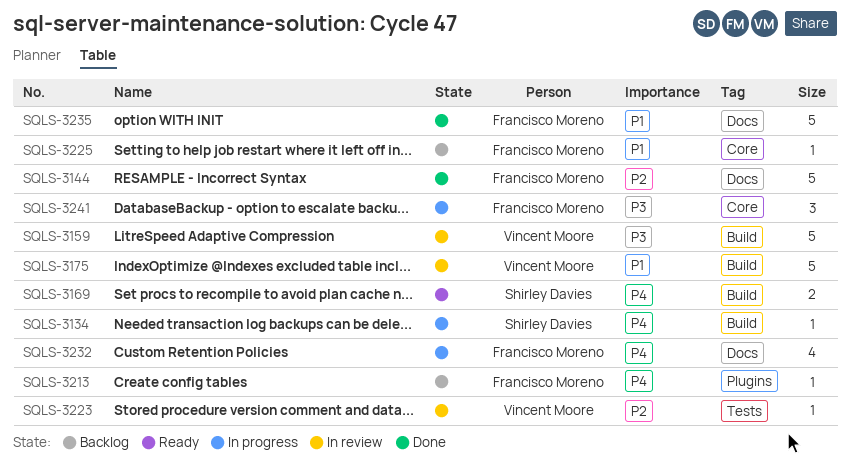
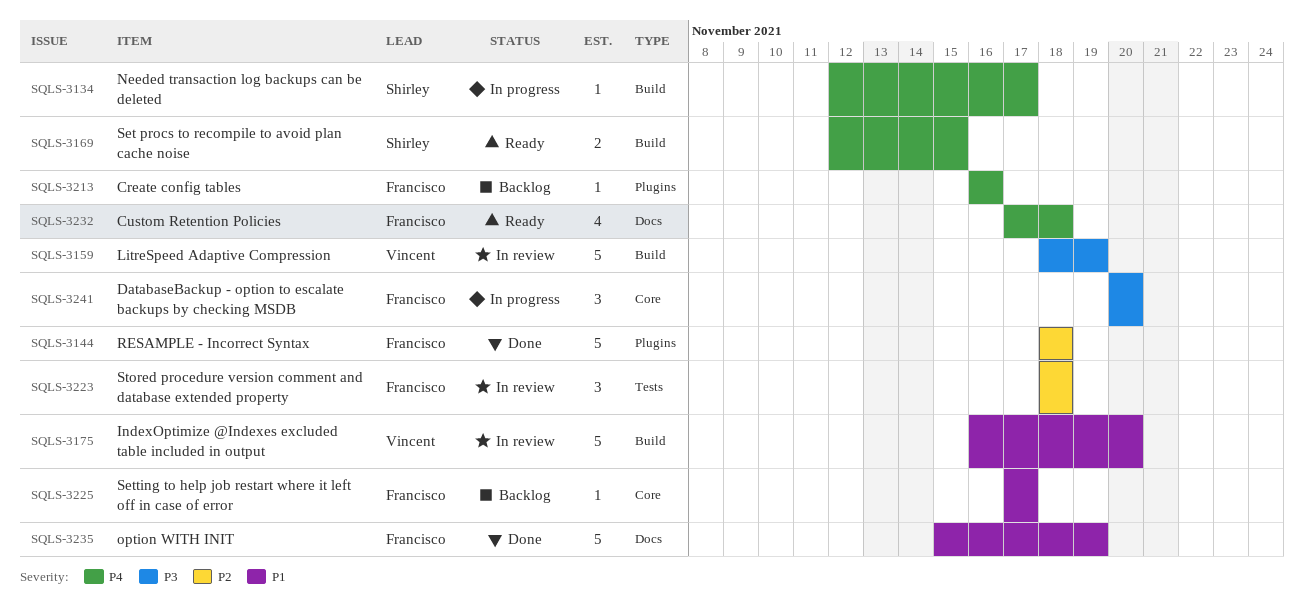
SQLS-3144, label: Docs -> Plugins
SQLS-3223, owner: Vincent Moore -> Francisco Moreno
SQLS-3223, estimate: 1 -> 3
SQLS-3232, status: In progress -> Ready

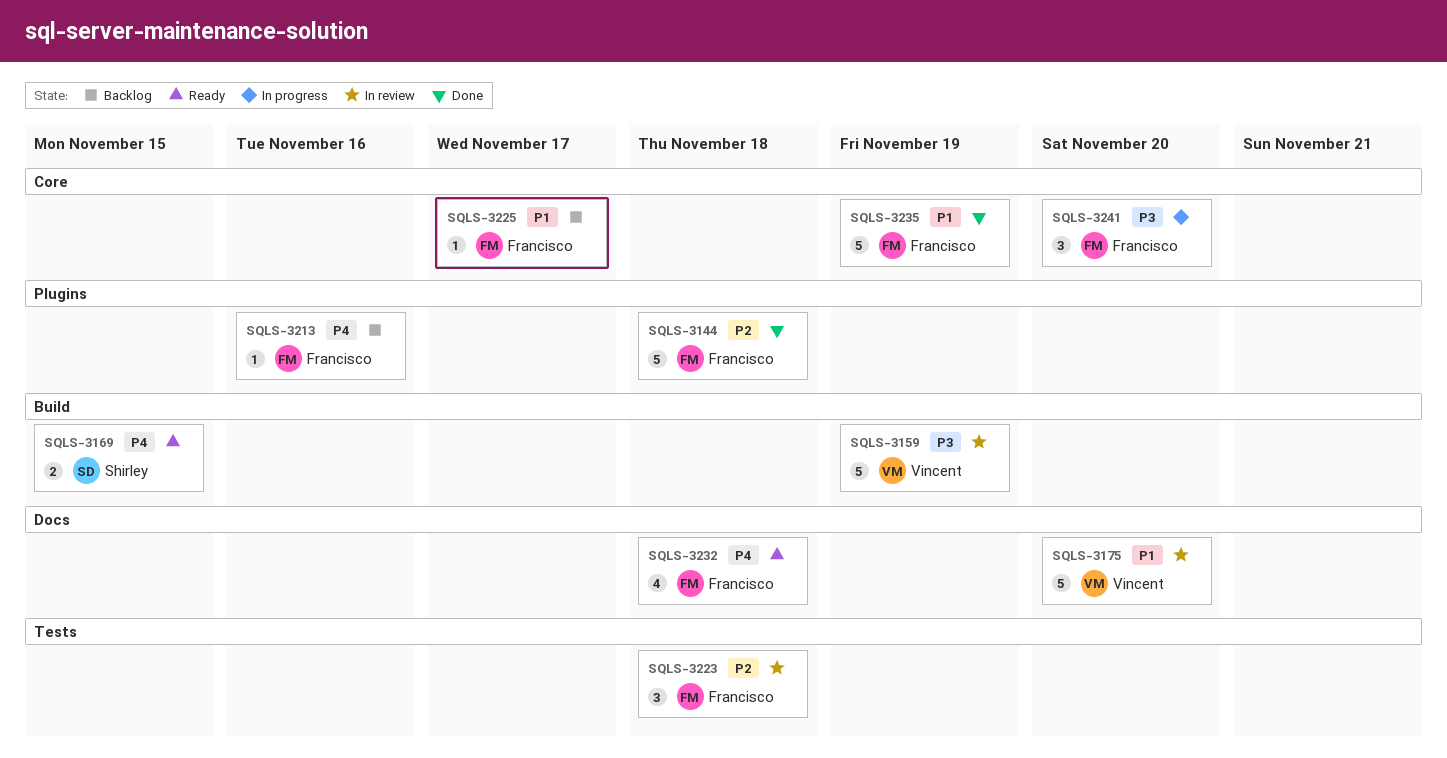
SQLS-3134: present -> none
SQLS-3175, label: Build -> Docs
SQLS-3235, label: Docs -> Core

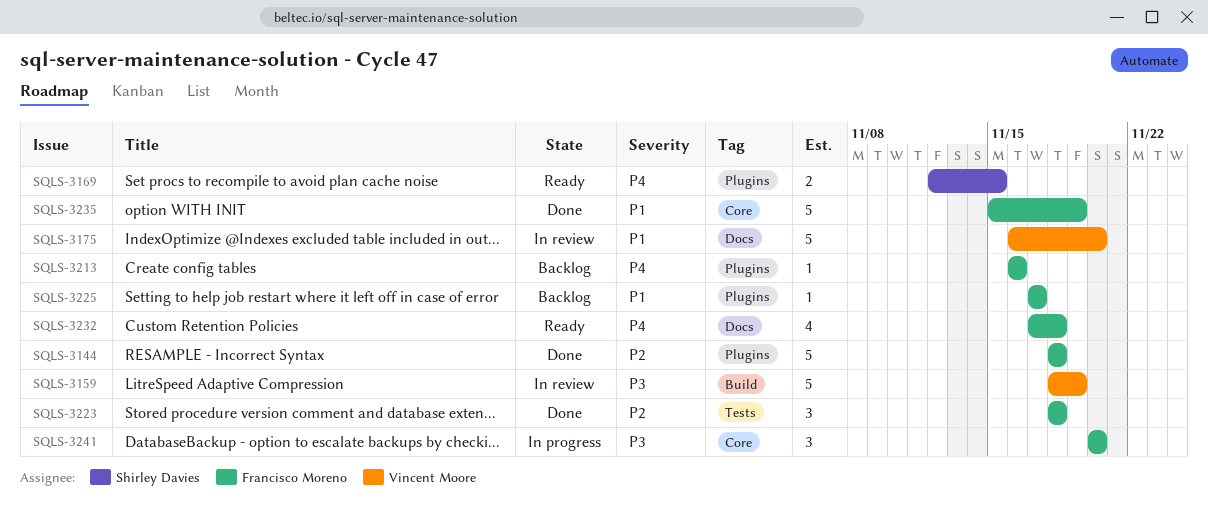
SQLS-3169, label: Build -> Plugins
SQLS-3223, status: In review -> Done
SQLS-3225, label: Core -> Plugins

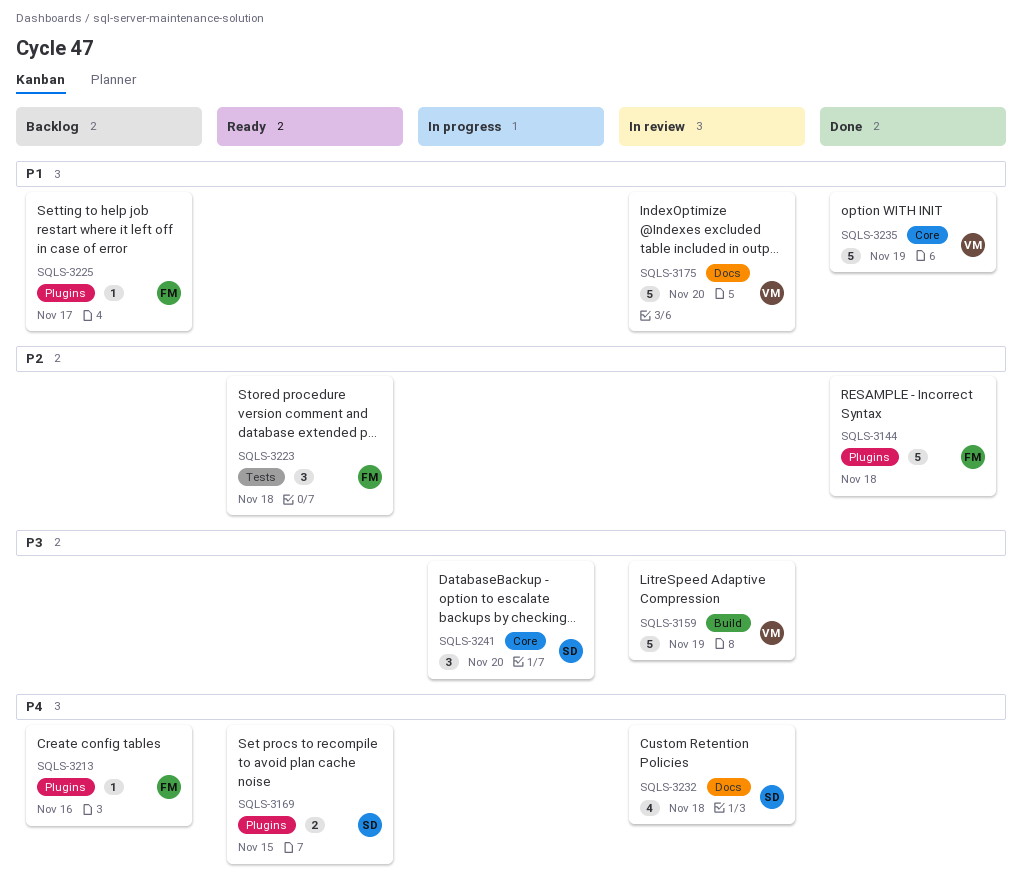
SQLS-3223, status: Done -> Ready
SQLS-3232, status: Ready -> In review
SQLS-3232, owner: Francisco Moreno -> Shirley Davies
SQLS-3235, owner: Francisco Moreno -> Vincent Moore
SQLS-3241, owner: Francisco Moreno -> Shirley Davies

